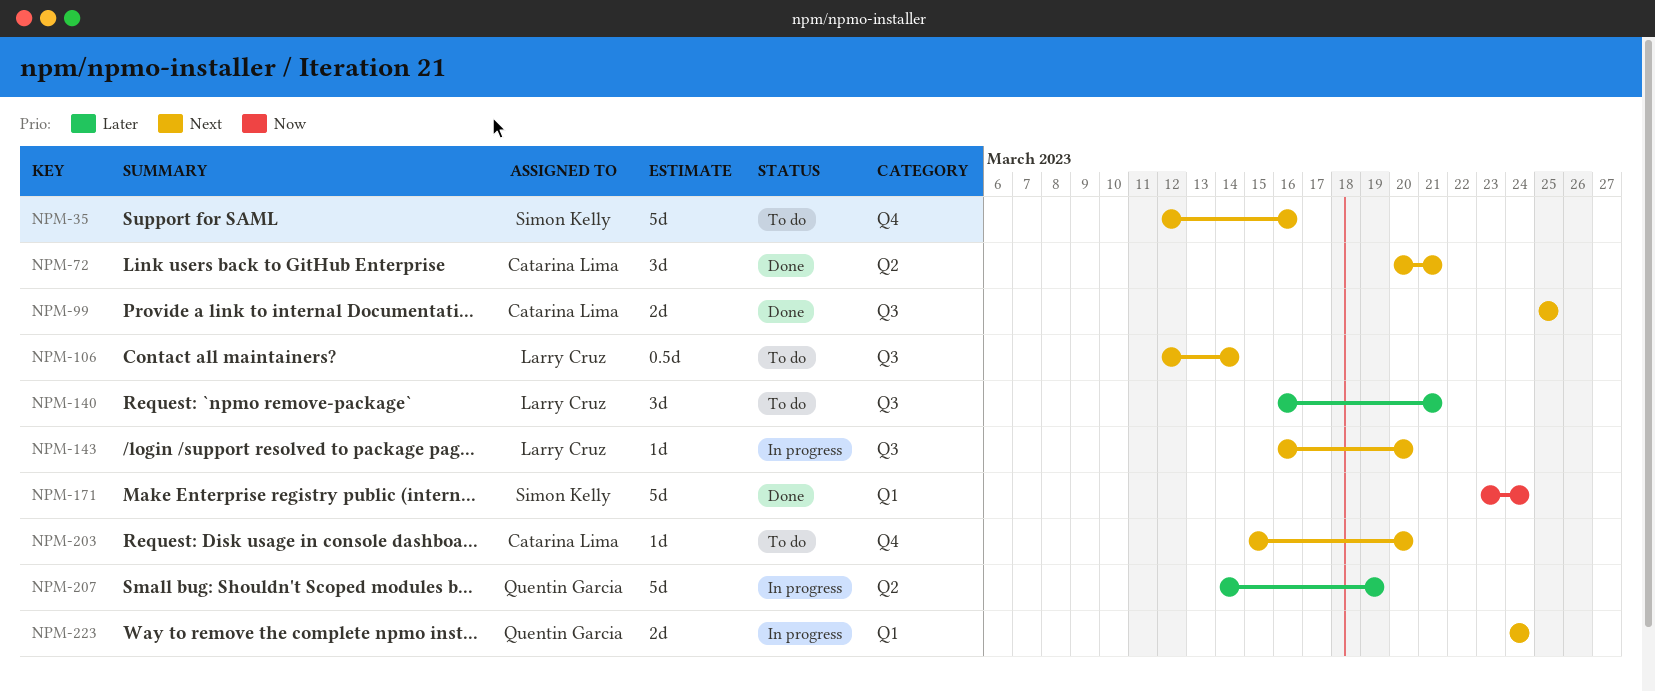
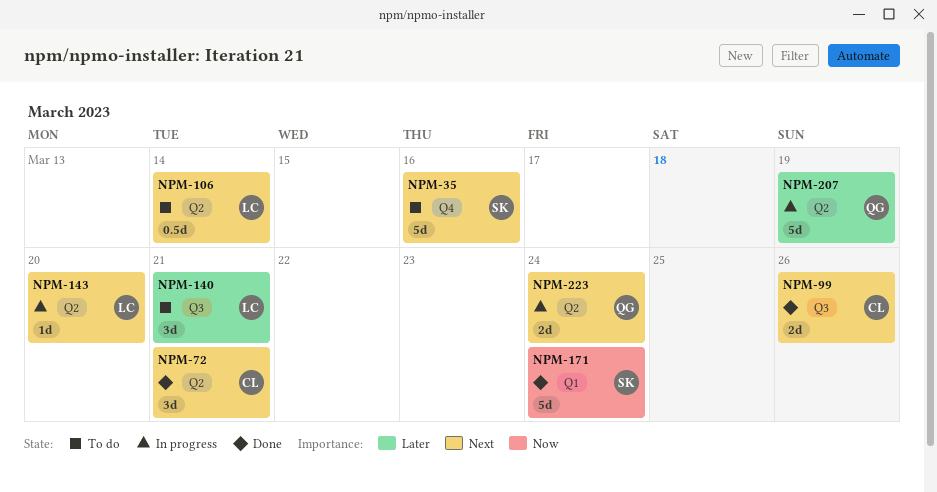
NPM-99, due: Mar 25 -> Mar 26
NPM-106, label: Q3 -> Q2
NPM-143, label: Q3 -> Q2
NPM-203: present -> none
NPM-223, label: Q1 -> Q2

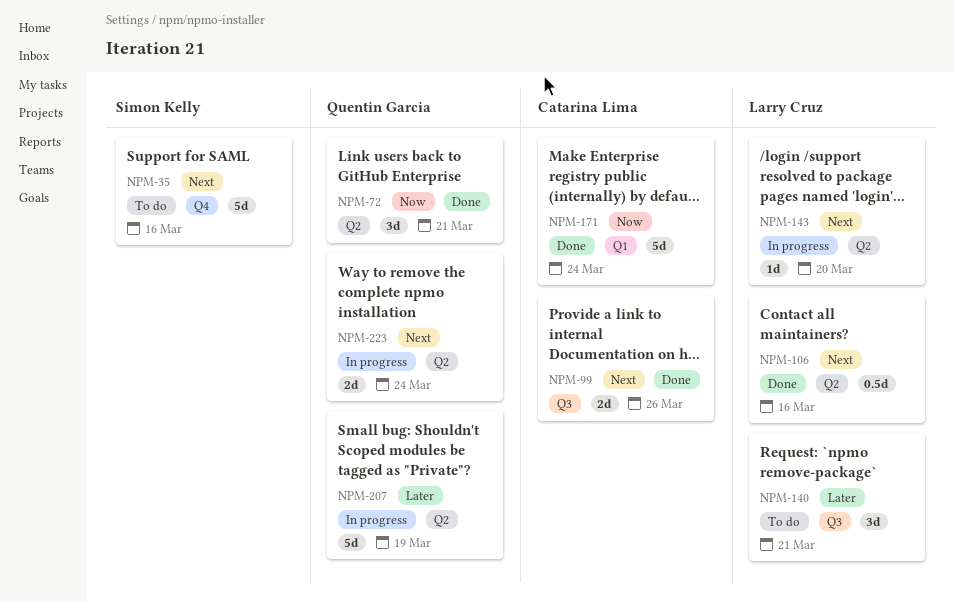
NPM-72, owner: Catarina Lima -> Quentin Garcia
NPM-72, priority: Next -> Now
NPM-106, status: To do -> Done
NPM-106, due: Mar 14 -> Mar 16
NPM-171, owner: Simon Kelly -> Catarina Lima

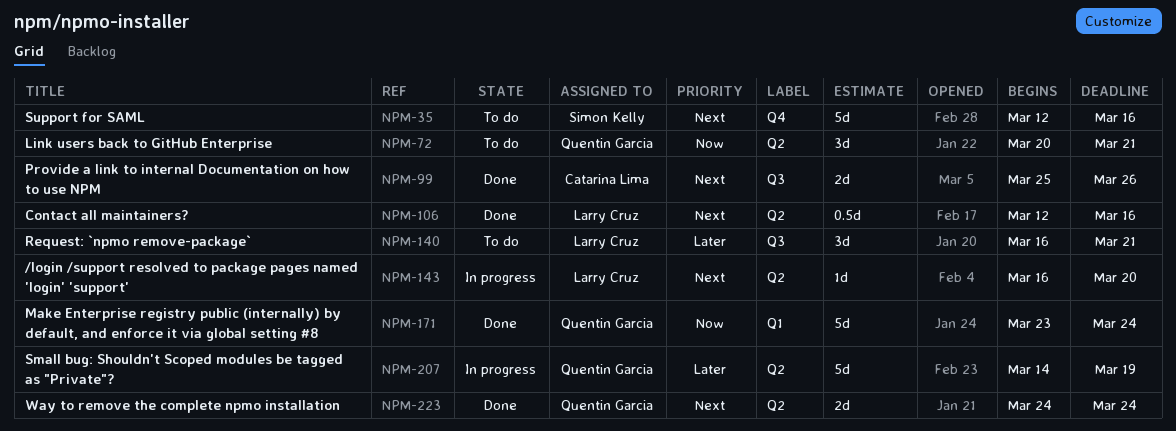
NPM-72, status: Done -> To do
NPM-171, owner: Catarina Lima -> Quentin Garcia
NPM-223, status: In progress -> Done

